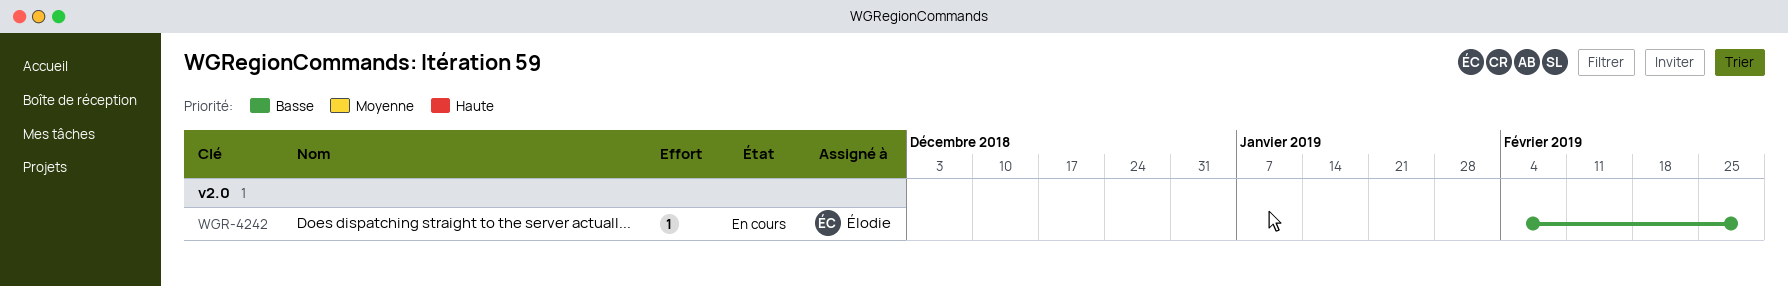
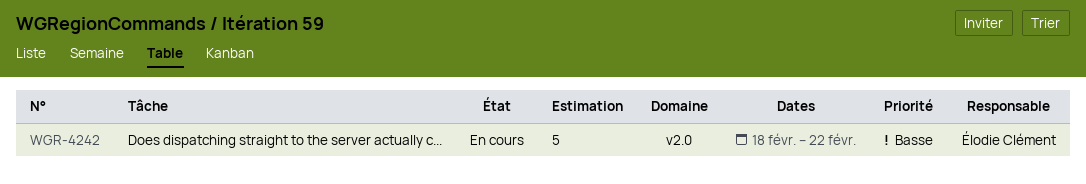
WGR-4242, estimate: 1 -> 5
WGR-4242, start: Feb 4 -> Feb 18
WGR-4242, due: Mar 1 -> Feb 22

